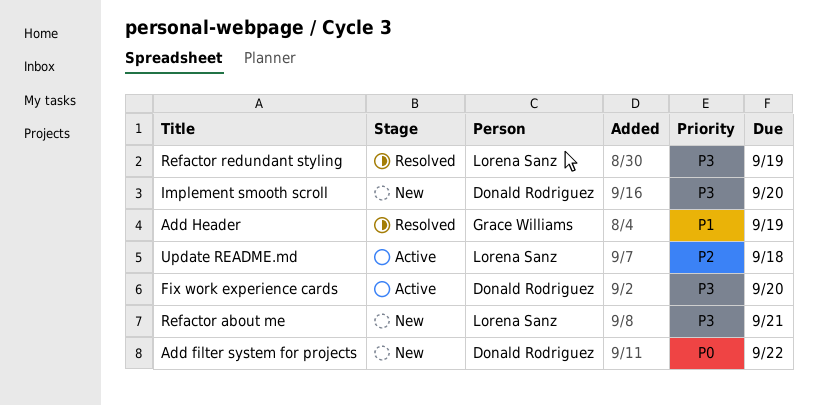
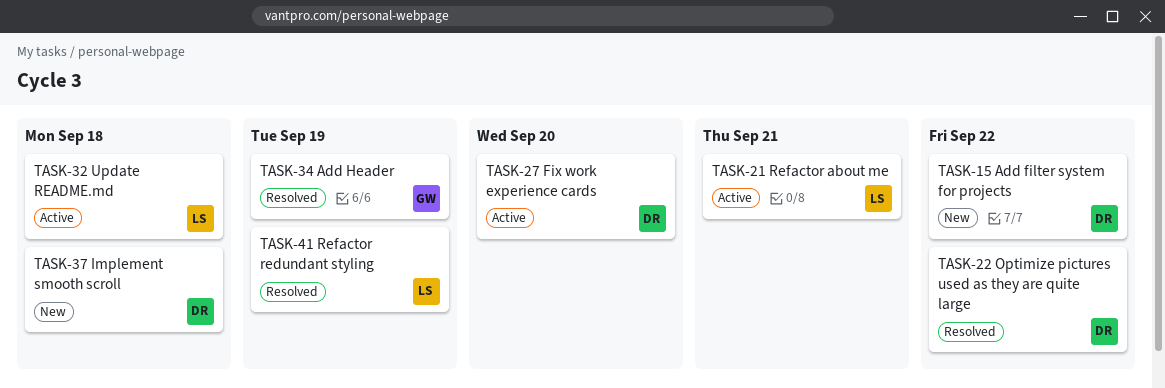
Implement smooth scroll, due: Sep 20 -> Sep 18
Optimize pictures used as they are quite large: none -> present
Refactor about me, status: New -> Active

